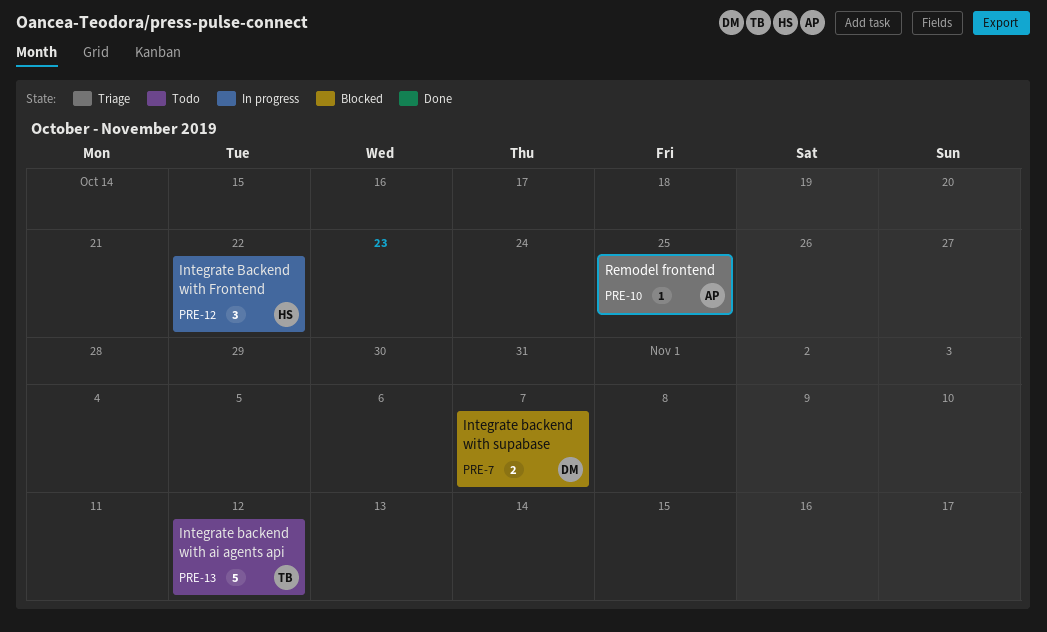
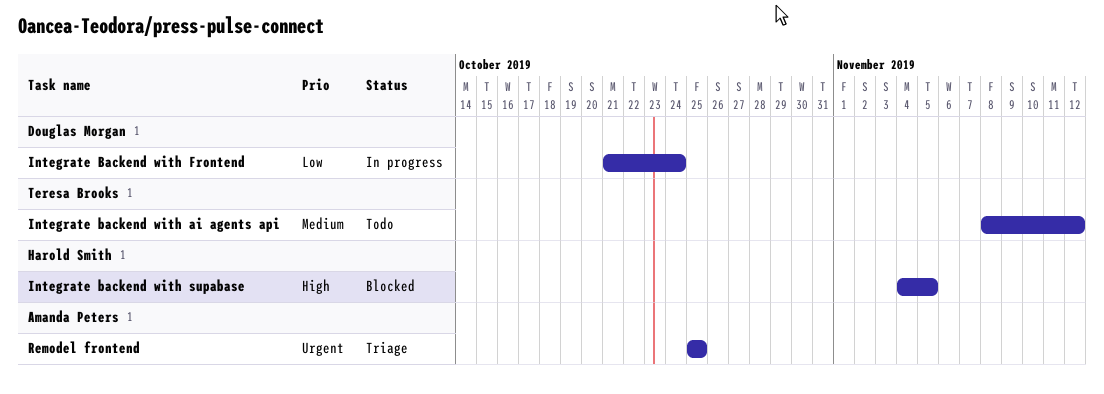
Integrate Backend with Frontend, owner: Harold Smith -> Douglas Morgan
Integrate Backend with Frontend, due: Oct 22 -> Oct 24
Integrate backend with supabase, owner: Douglas Morgan -> Harold Smith
Integrate backend with supabase, due: Nov 7 -> Nov 5

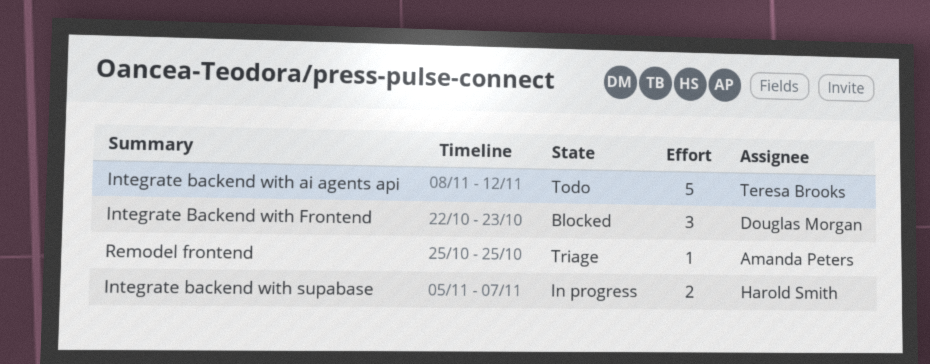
Integrate Backend with Frontend, status: In progress -> Blocked
Integrate Backend with Frontend, start: Oct 21 -> Oct 22
Integrate Backend with Frontend, due: Oct 24 -> Oct 23
Integrate backend with supabase, status: Blocked -> In progress
Integrate backend with supabase, start: Nov 4 -> Nov 5
Integrate backend with supabase, due: Nov 5 -> Nov 7

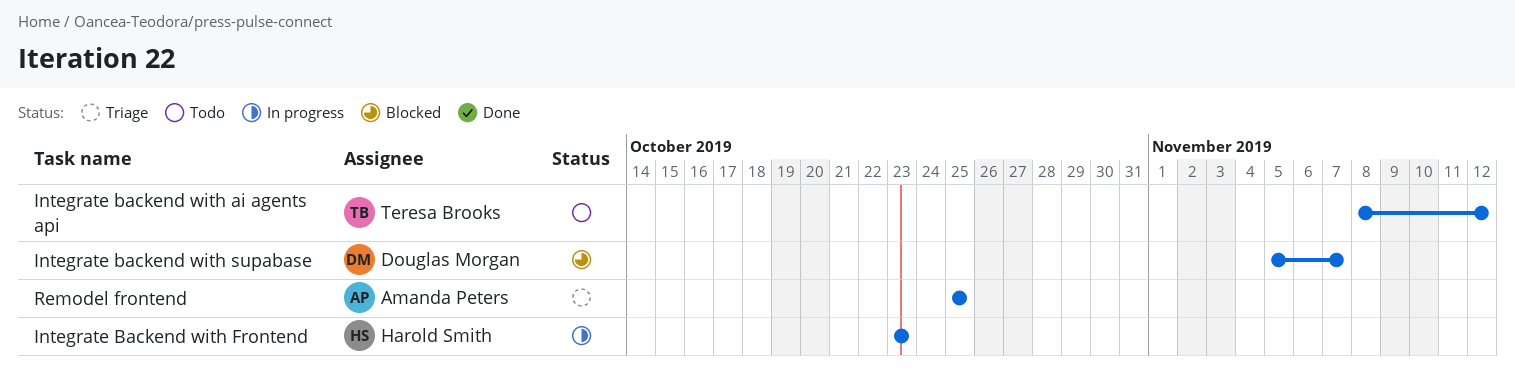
Integrate Backend with Frontend, status: Blocked -> In progress
Integrate Backend with Frontend, owner: Douglas Morgan -> Harold Smith
Integrate Backend with Frontend, start: Oct 22 -> Oct 23
Integrate backend with supabase, status: In progress -> Blocked
Integrate backend with supabase, owner: Harold Smith -> Douglas Morgan

